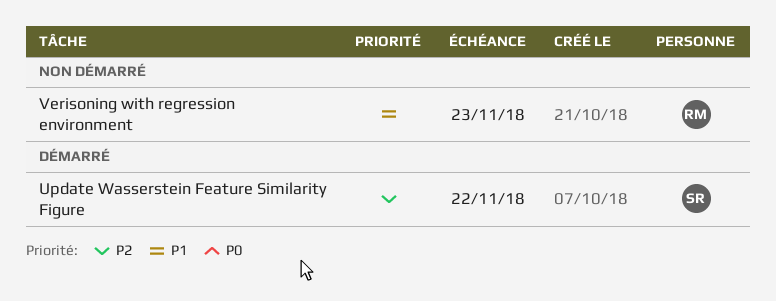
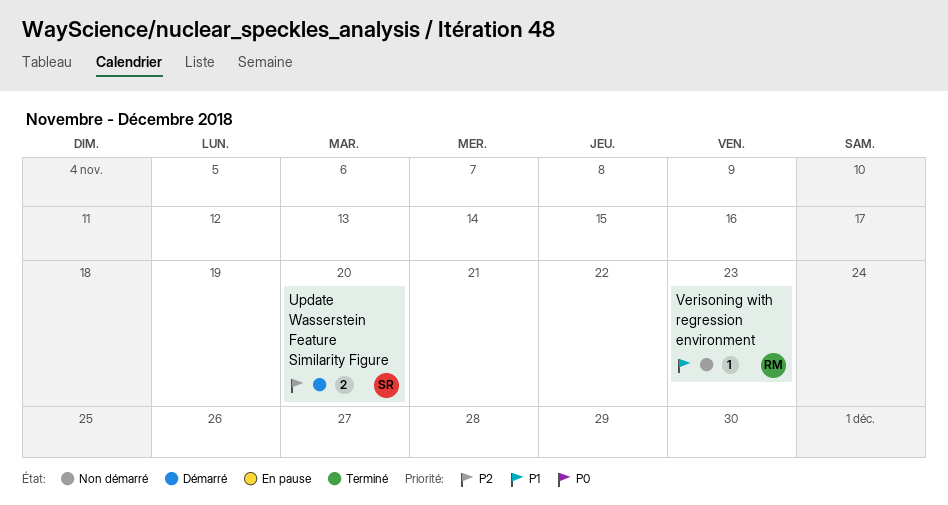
Update Wasserstein Feature Similarity Figure, due: Nov 22 -> Nov 20

